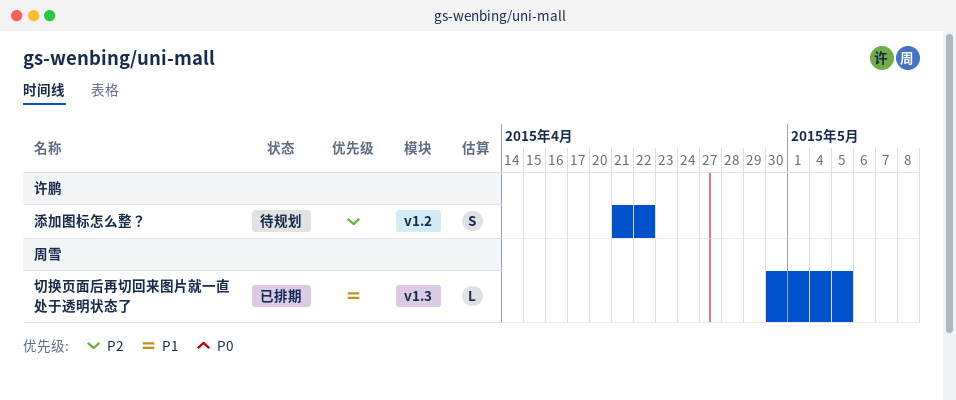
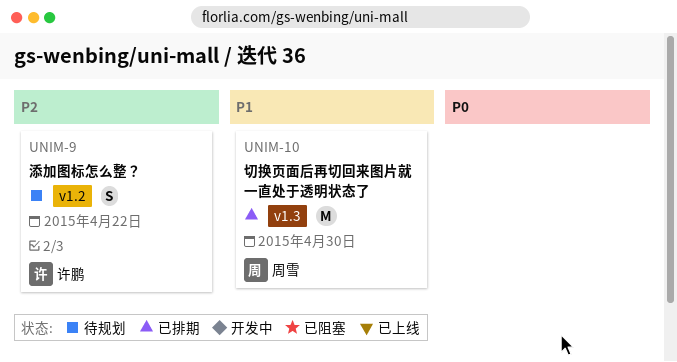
切换页面后再切回来图片就一直处于透明状态了, estimate: L -> M
切换页面后再切回来图片就一直处于透明状态了, due: May 5 -> Apr 30

